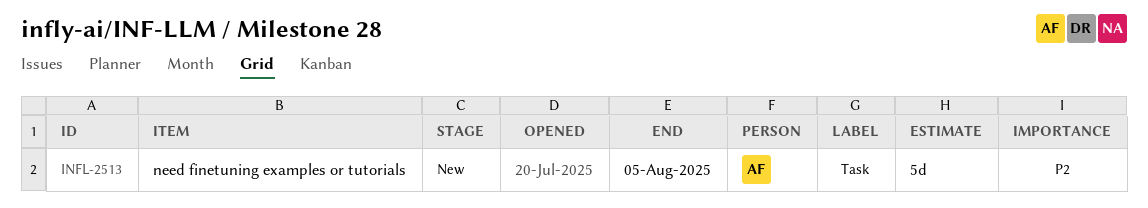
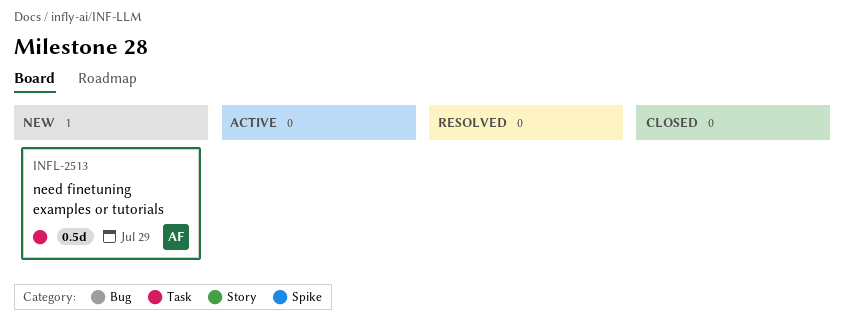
INFL-2513, estimate: 5d -> 0.5d
INFL-2513, due: Aug 5 -> Jul 29

